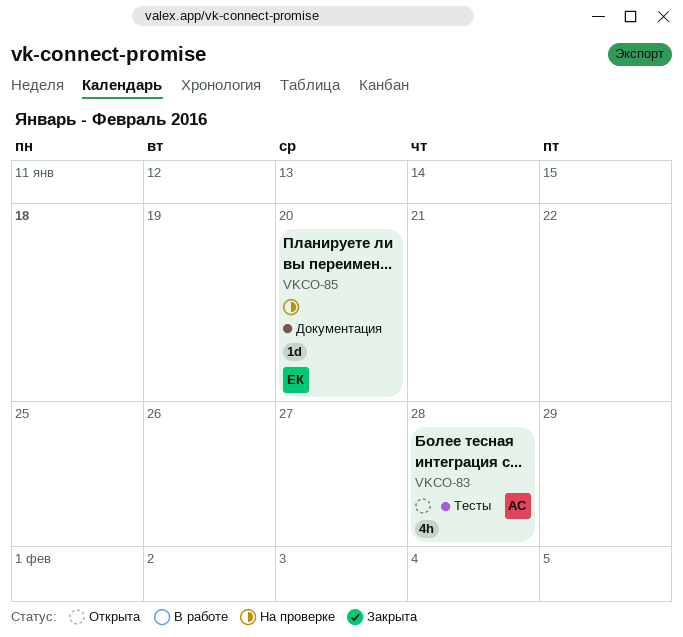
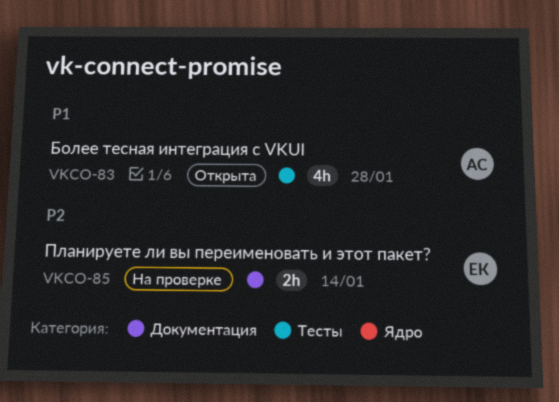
VKCO-85, estimate: 1d -> 2h
VKCO-85, due: Jan 20 -> Jan 14

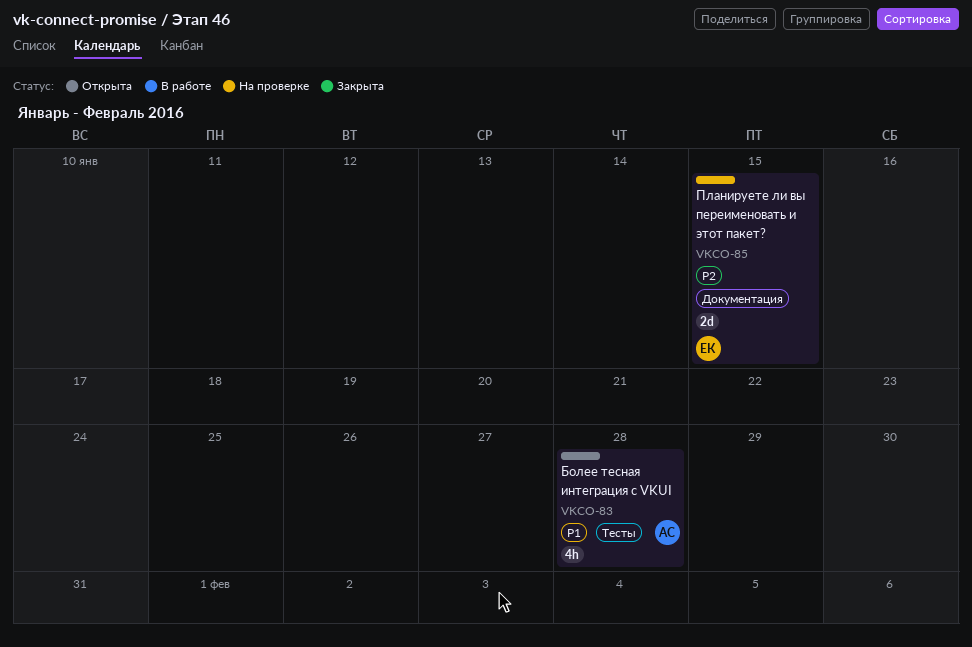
VKCO-85, estimate: 2h -> 2d
VKCO-85, due: Jan 14 -> Jan 15

